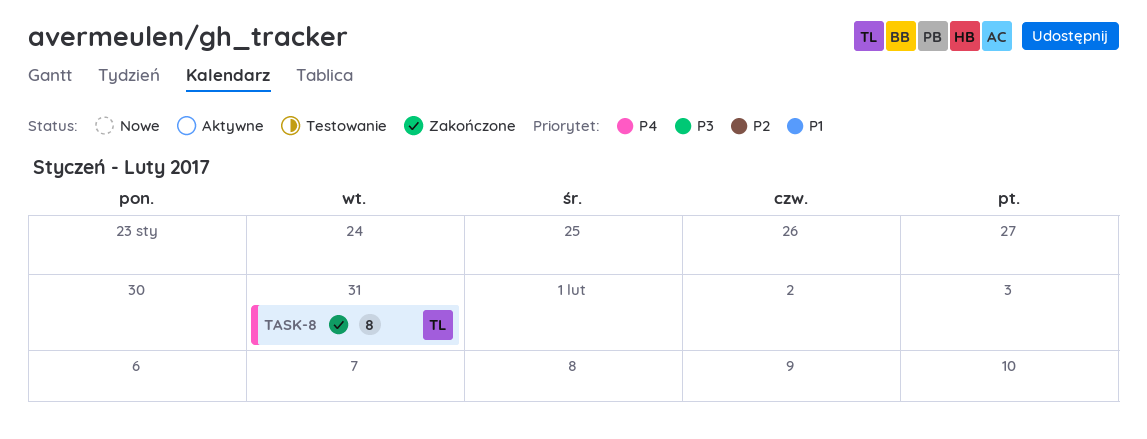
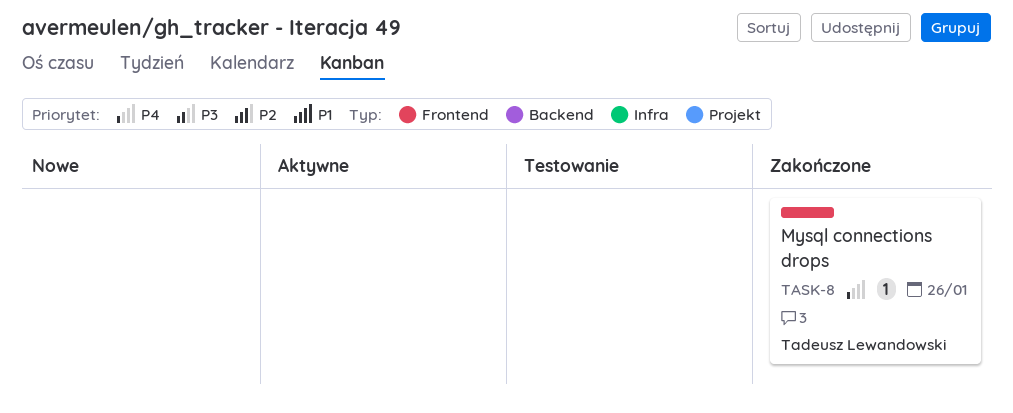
TASK-8, estimate: 8 -> 1
TASK-8, due: Jan 31 -> Jan 26

